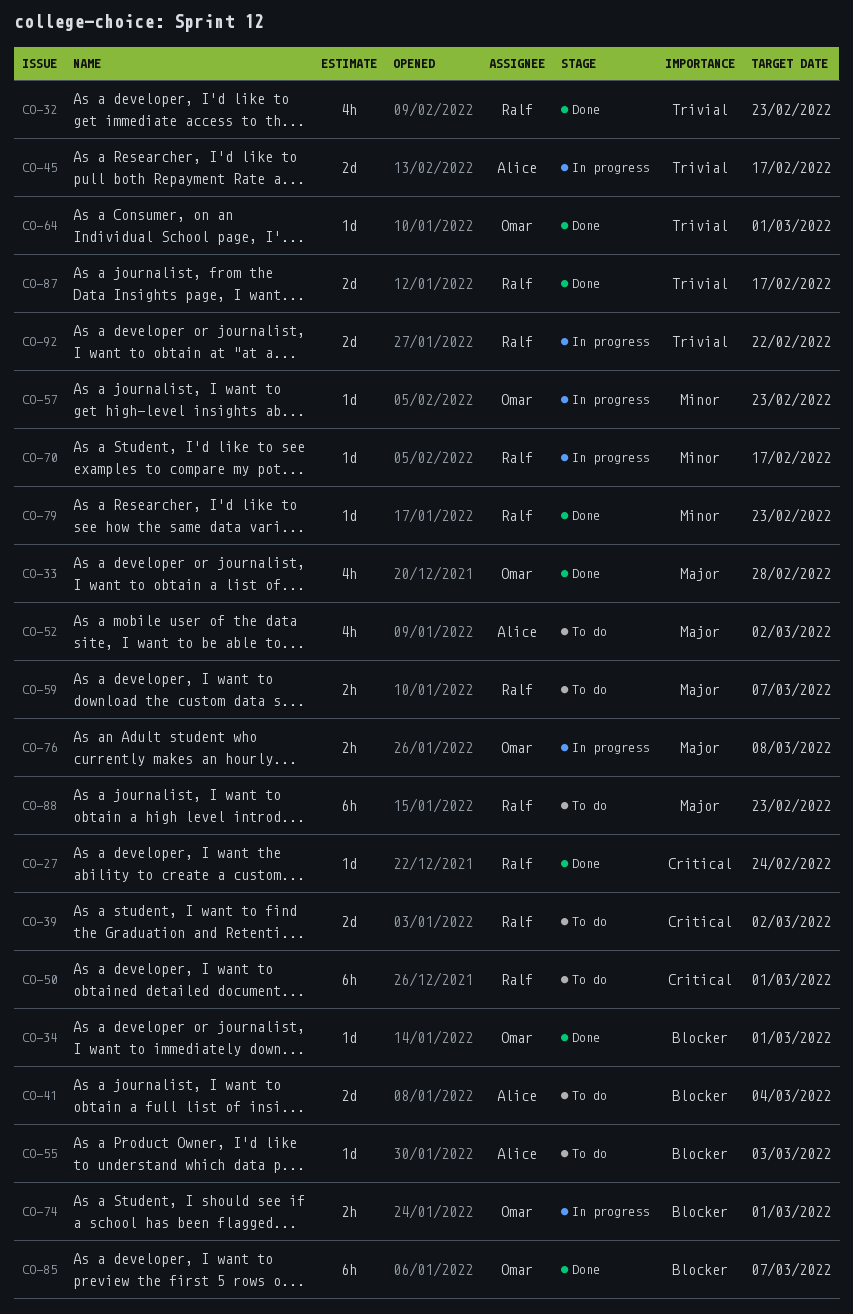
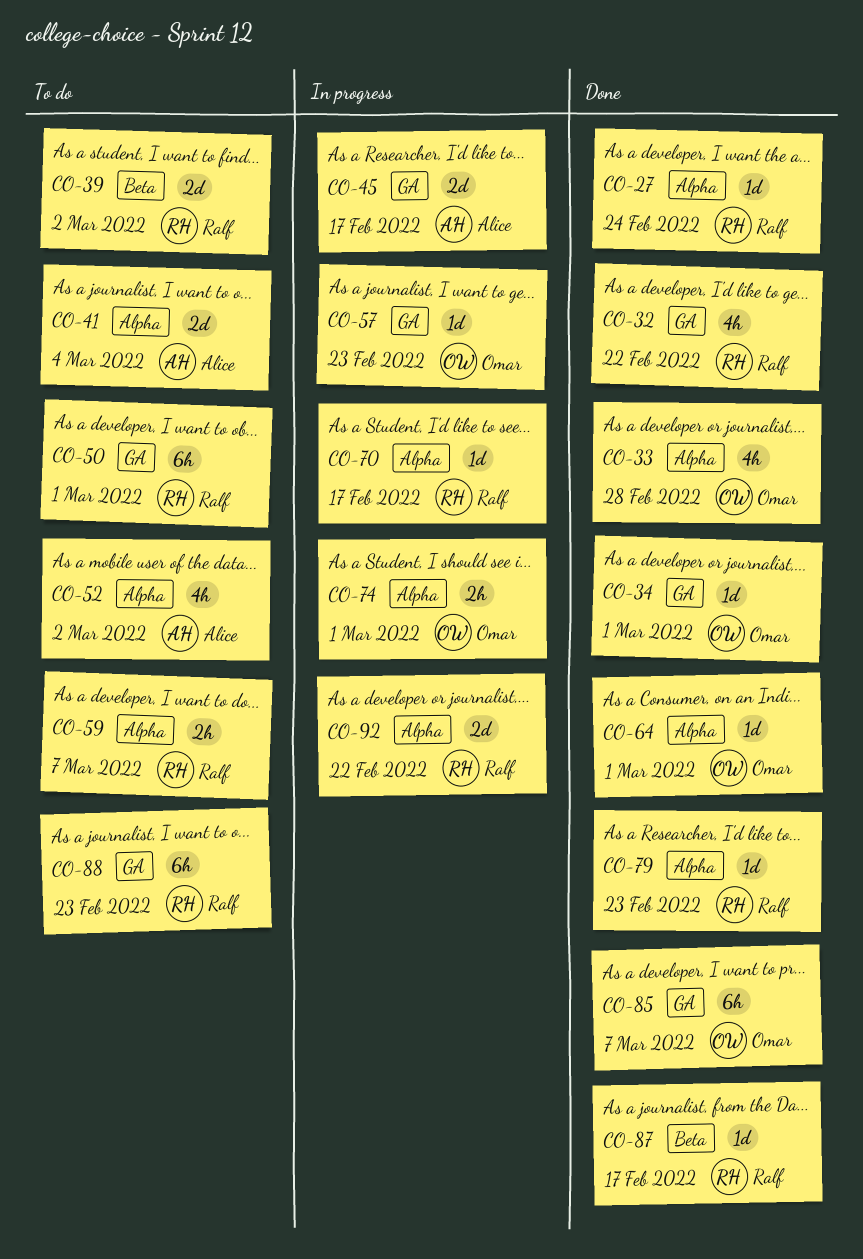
CO-32, due: Feb 23 -> Feb 22
CO-55: present -> none
CO-76: present -> none
CO-87, estimate: 2d -> 1d

